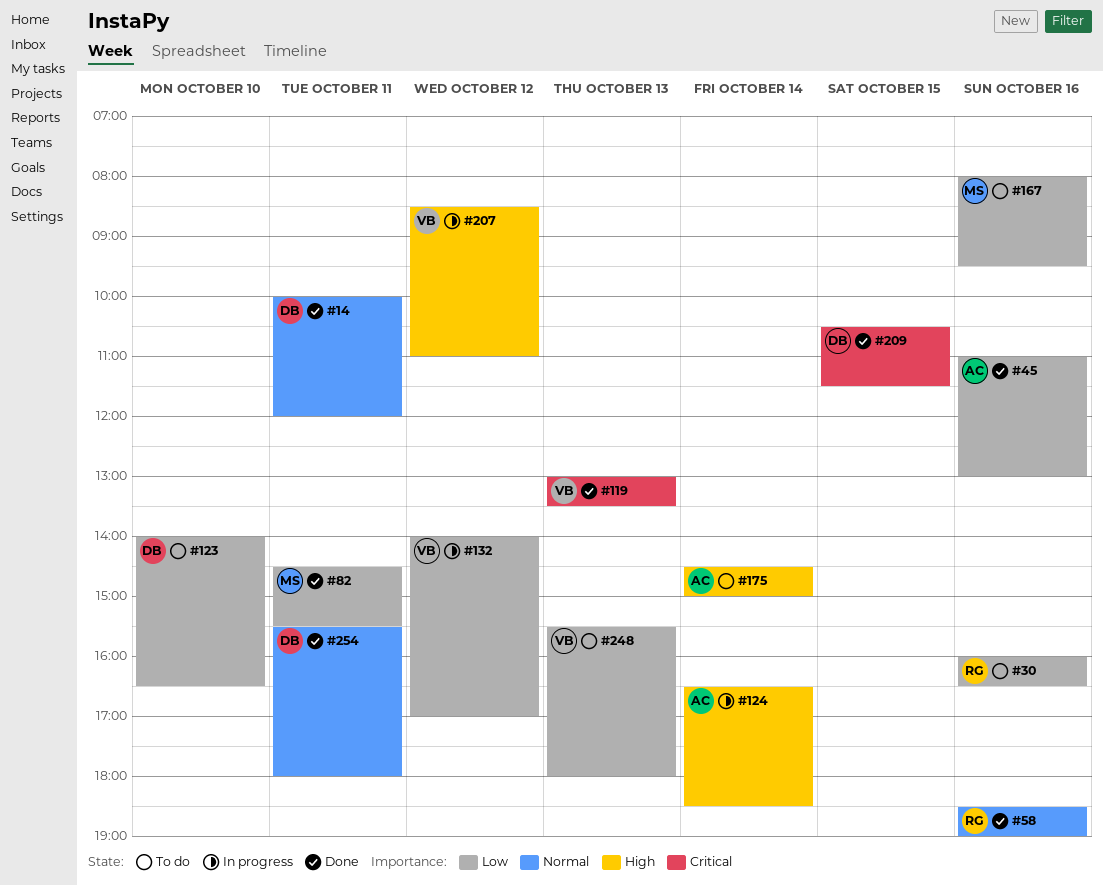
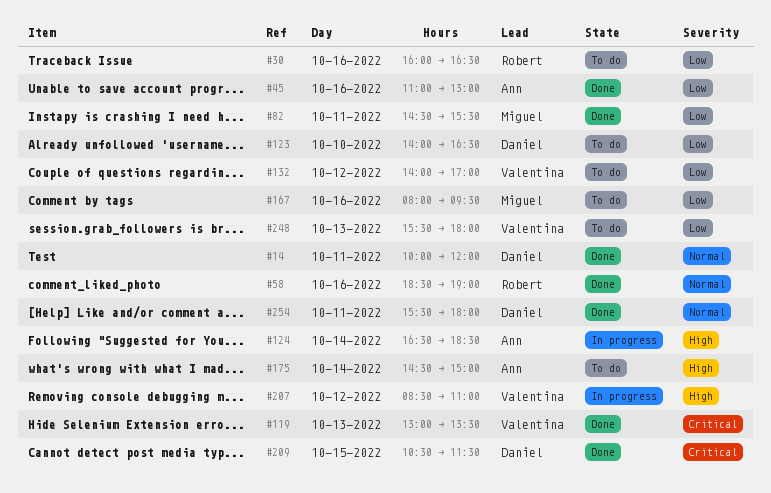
#132, status: In progress -> To do

